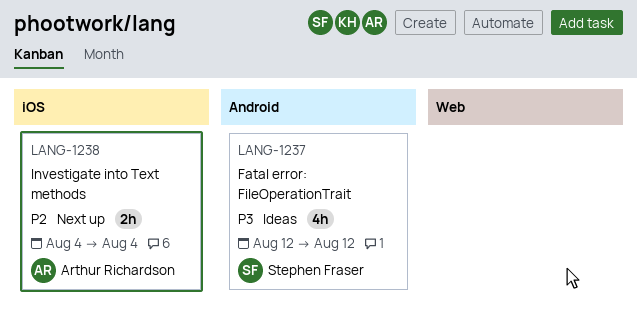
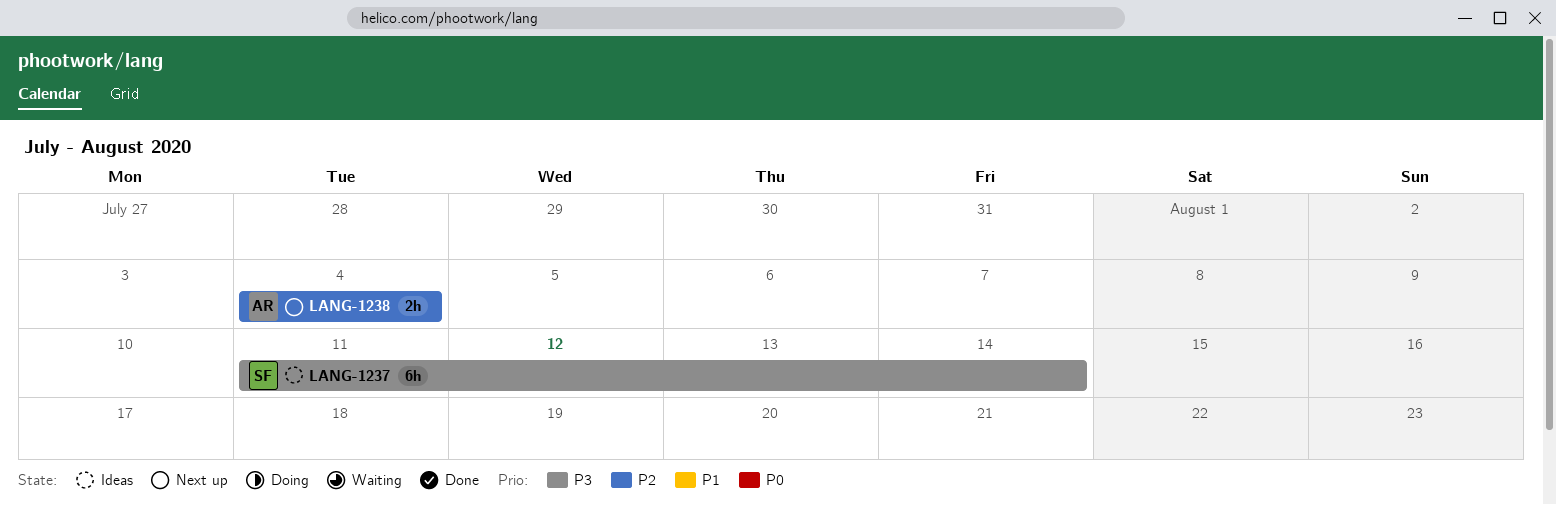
LANG-1237, estimate: 4h -> 6h
LANG-1237, start: Aug 12 -> Aug 11
LANG-1237, due: Aug 12 -> Aug 14

